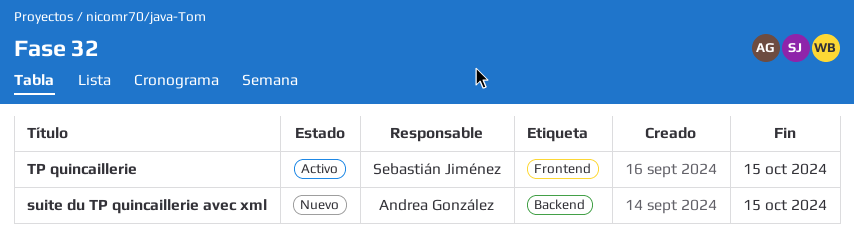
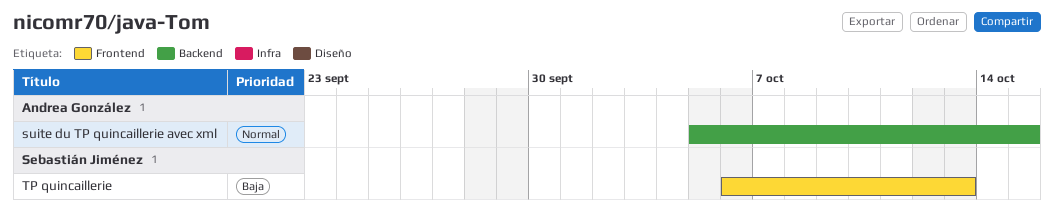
TP quincaillerie, due: Oct 15 -> Oct 13

